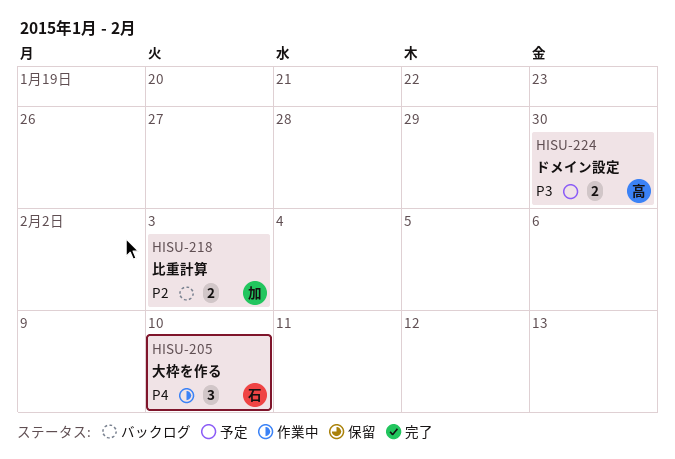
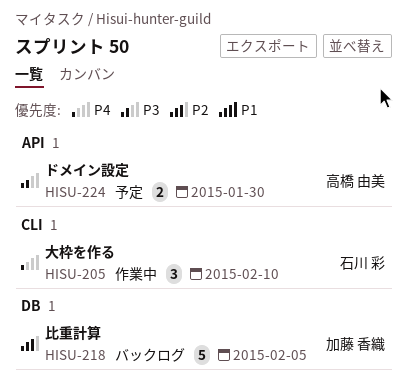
HISU-218, estimate: 2 -> 5
HISU-218, due: Feb 3 -> Feb 5

